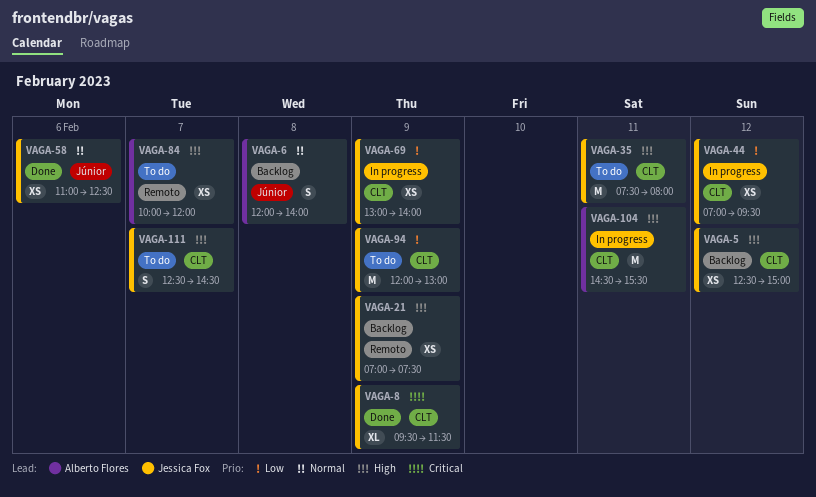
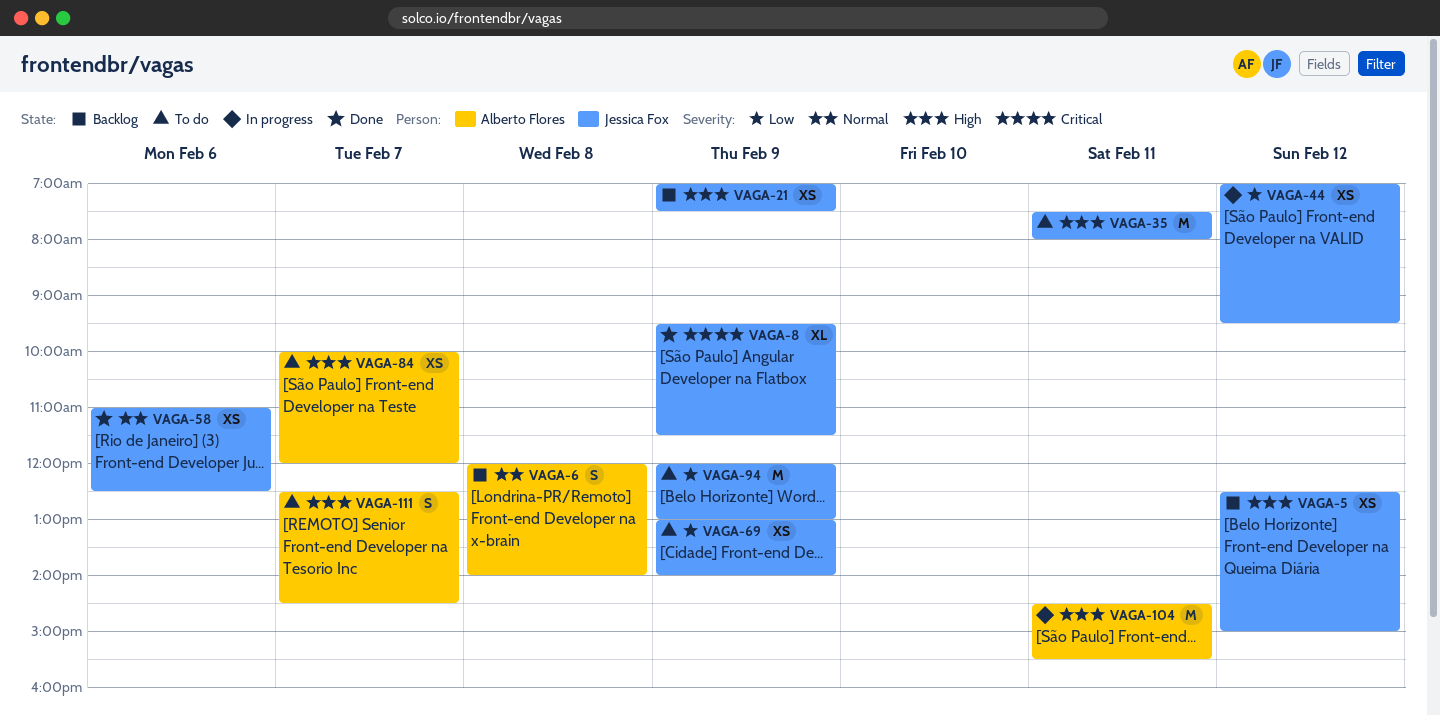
VAGA-69, status: In progress -> To do
VAGA-111, owner: Jessica Fox -> Alberto Flores

